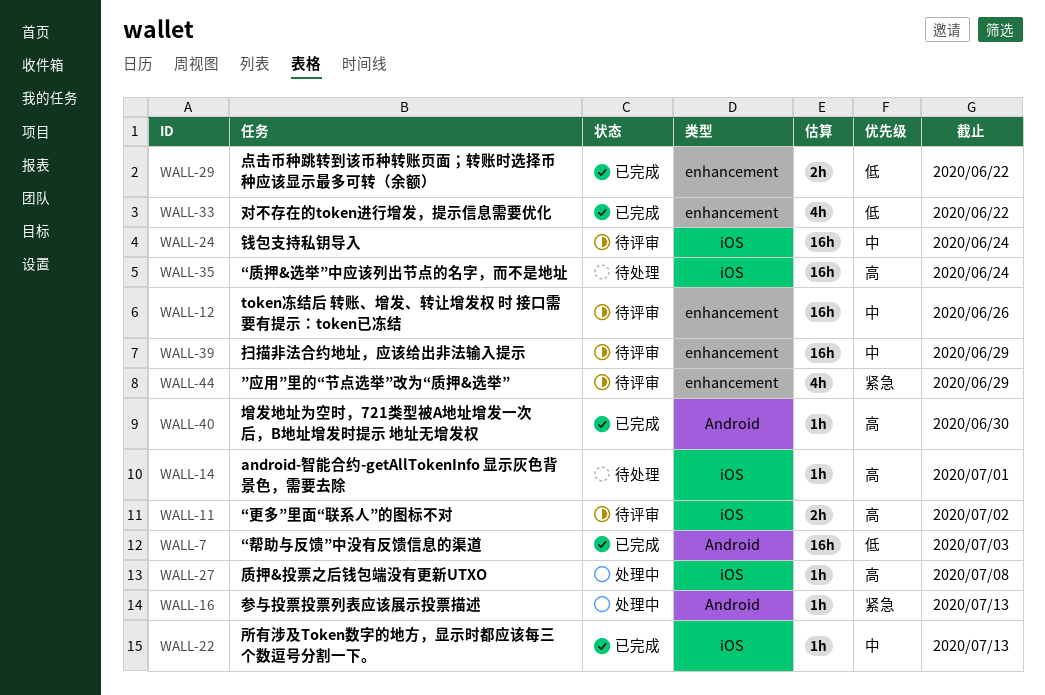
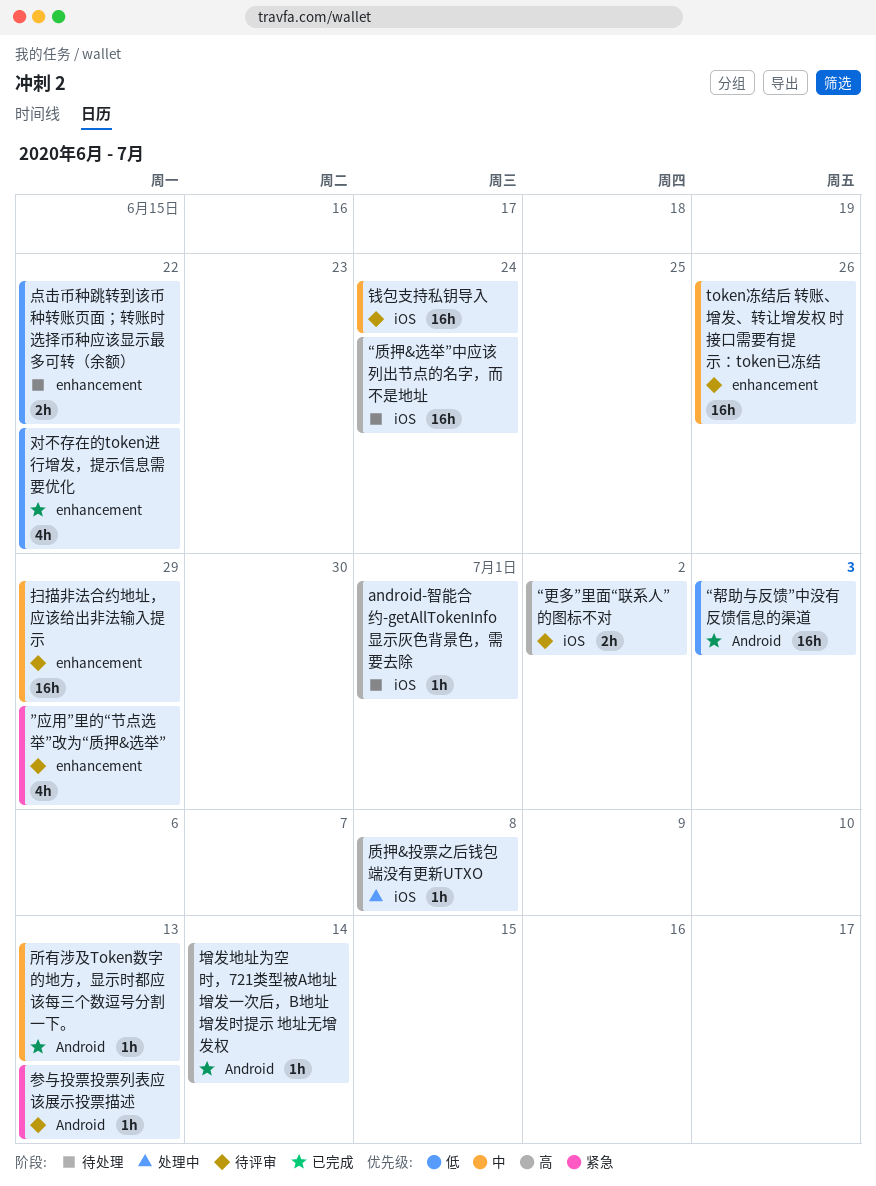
参与投票投票列表应该展示投票描述, status: 处理中 -> 待评审
增发地址为空时，721类型被A地址增发一次后，B地址增发时提示 地址无增发权, due: Jun 30 -> Jul 14
所有涉及Token数字的地方，显示时都应该每三个数逗号分割一下。, label: iOS -> Android
点击币种跳转到该币种转账页面；转账时选择币种应该显示最多可转（余额）, status: 已完成 -> 待处理

